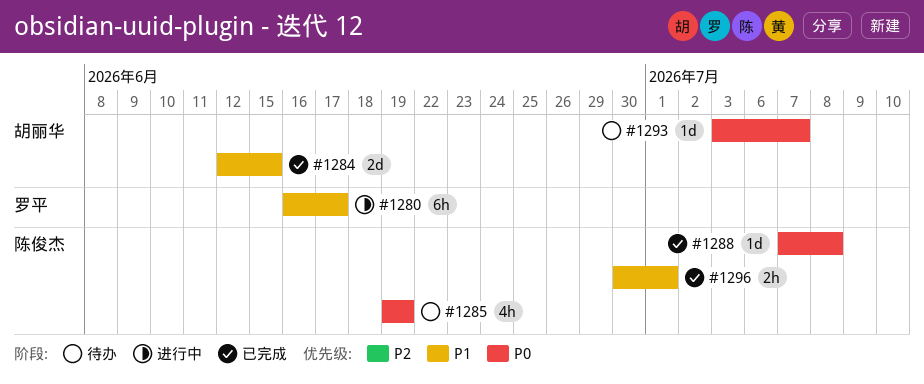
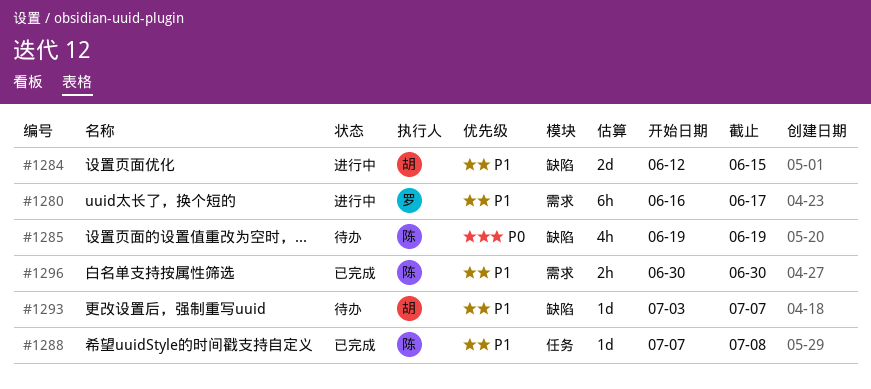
#1284, status: 已完成 -> 进行中
#1288, priority: P0 -> P1
#1293, priority: P0 -> P1
#1296, due: Jul 1 -> Jun 30

